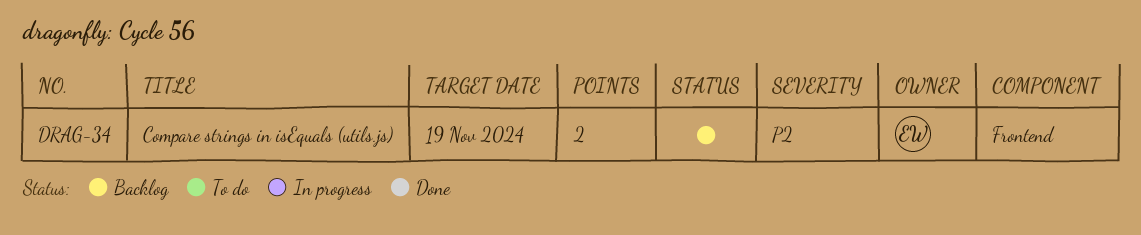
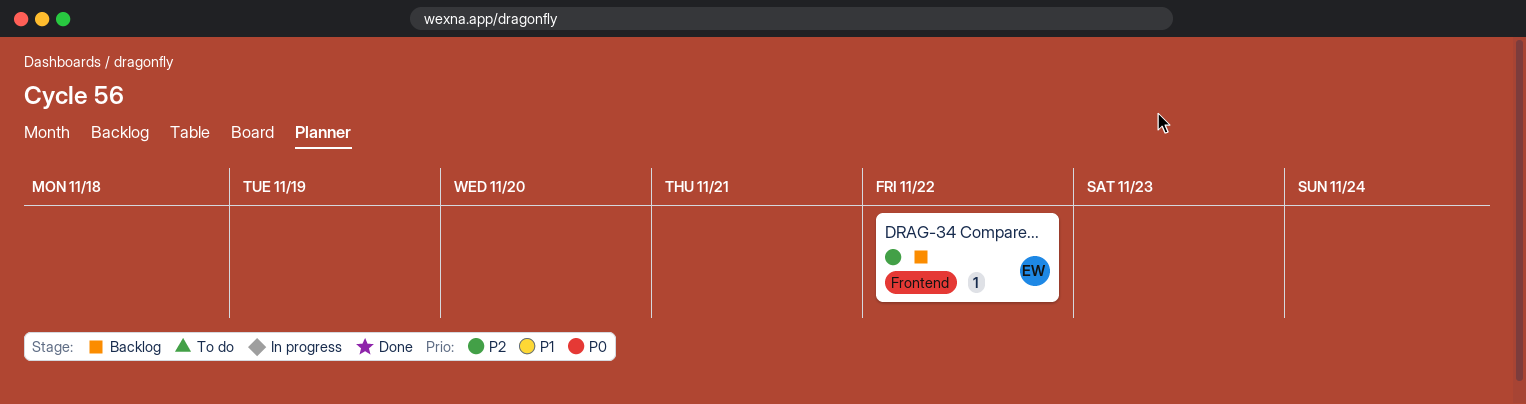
DRAG-34, estimate: 2 -> 1
DRAG-34, due: Nov 19 -> Nov 22

